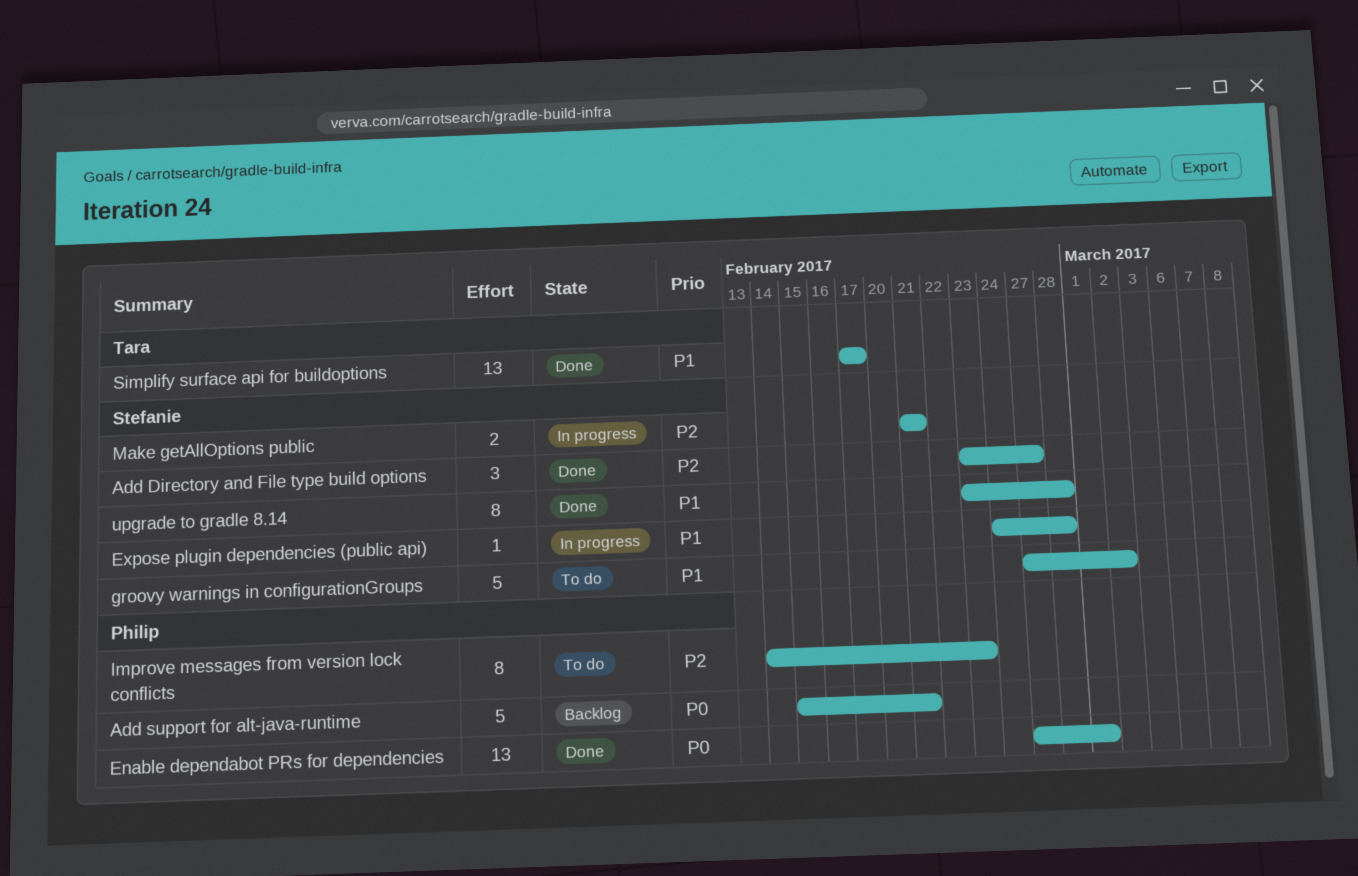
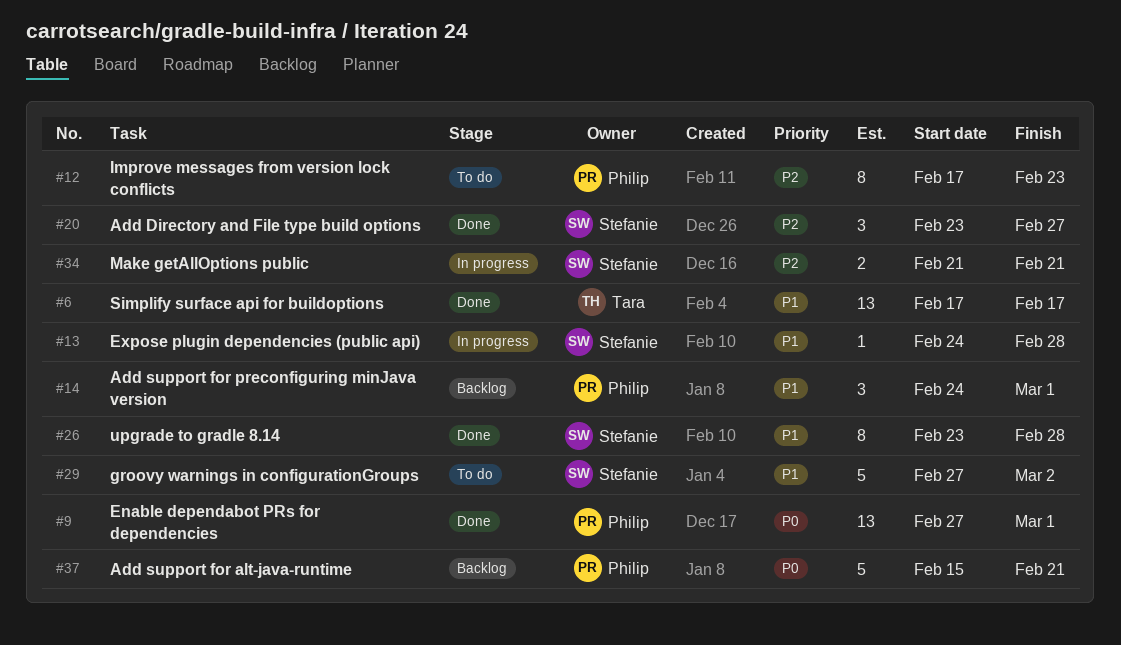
Add support for preconfiguring minJava version: none -> present
Improve messages from version lock conflicts, start: Feb 14 -> Feb 17

